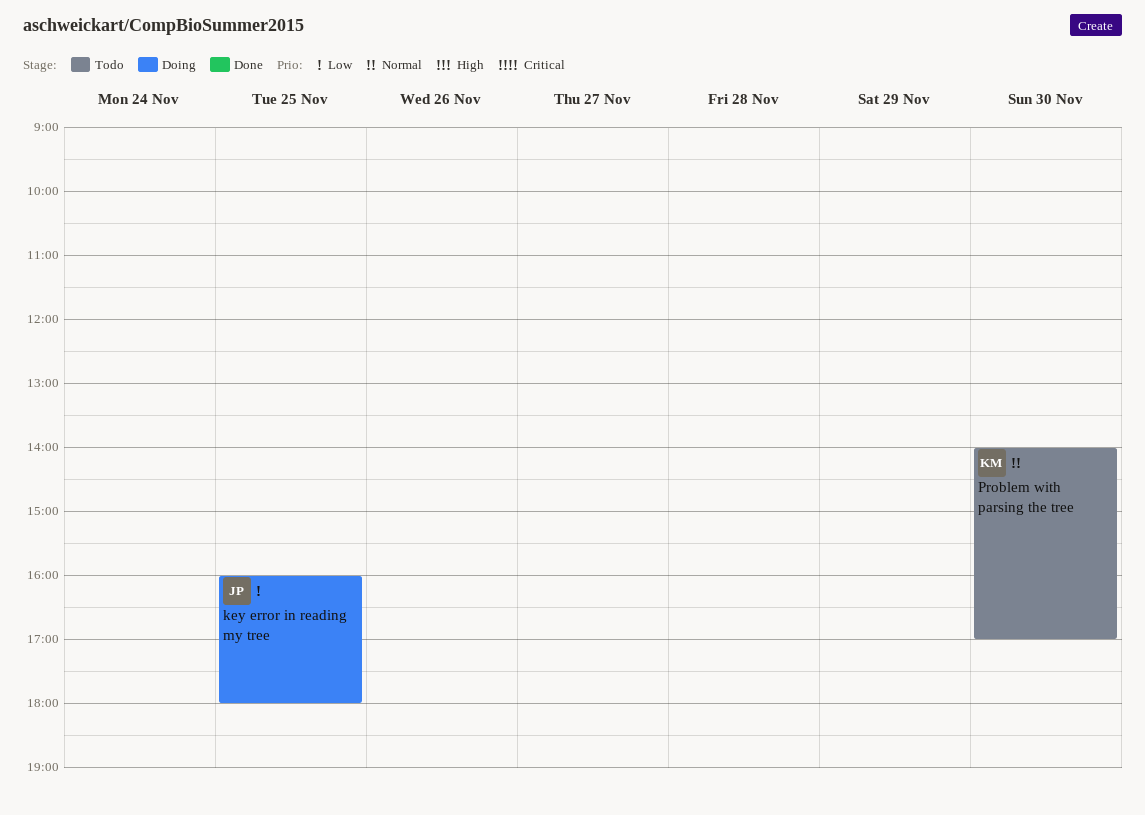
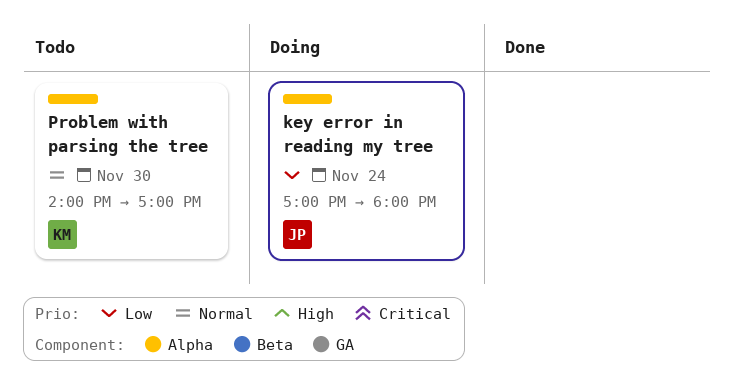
key error in reading my tree, day: Nov 25 -> Nov 24
key error in reading my tree, begins: 16:00 -> 17:00

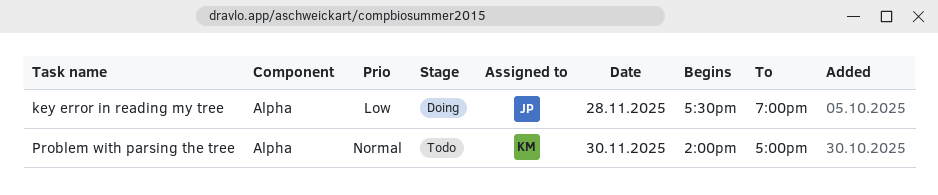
key error in reading my tree, day: Nov 24 -> Nov 28
key error in reading my tree, begins: 17:00 -> 17:30
key error in reading my tree, ends: 18:00 -> 19:00

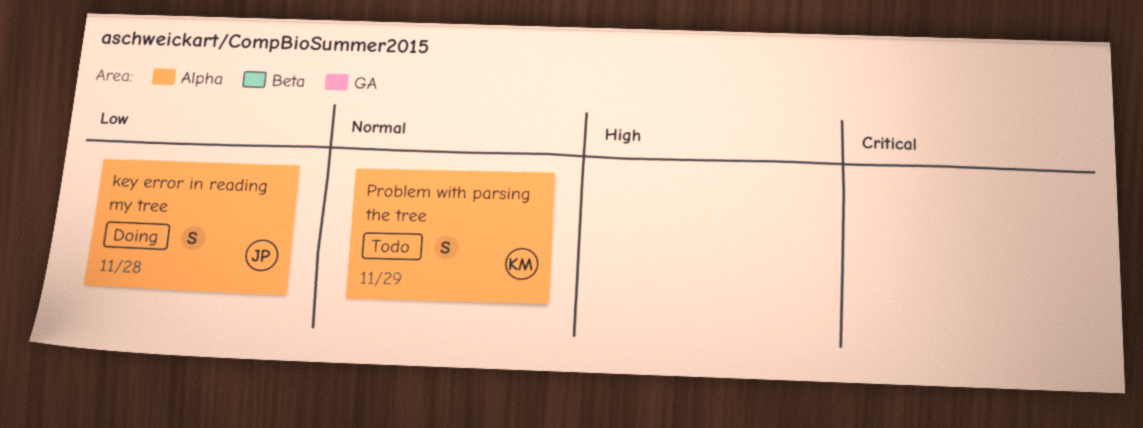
Problem with parsing the tree, day: Nov 30 -> Nov 29

